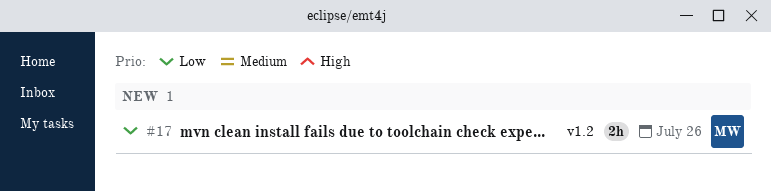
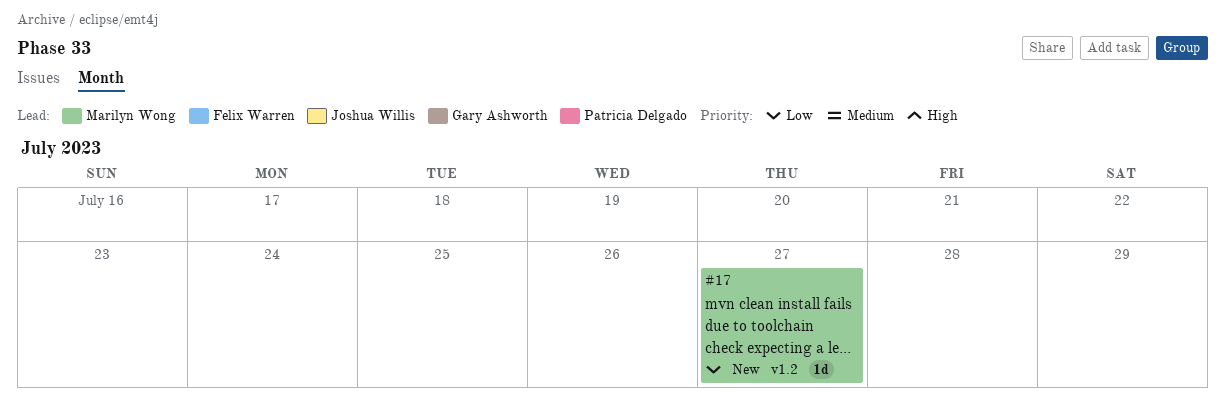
#17, estimate: 2h -> 1d
#17, due: Jul 26 -> Jul 27

